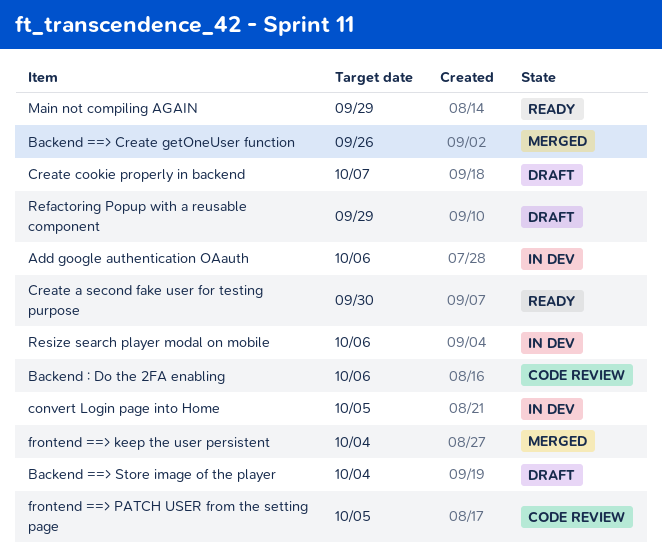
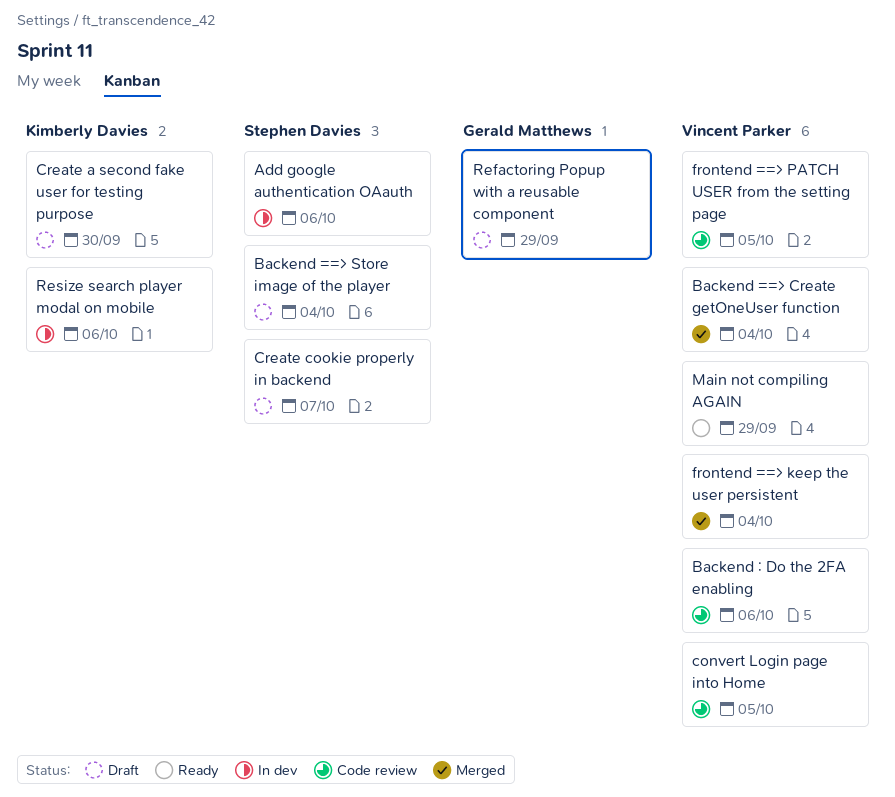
Backend ==> Create getOneUser function, due: Sep 26 -> Oct 4
convert Login page into Home, status: In dev -> Code review
Create a second fake user for testing purpose, status: Ready -> Draft

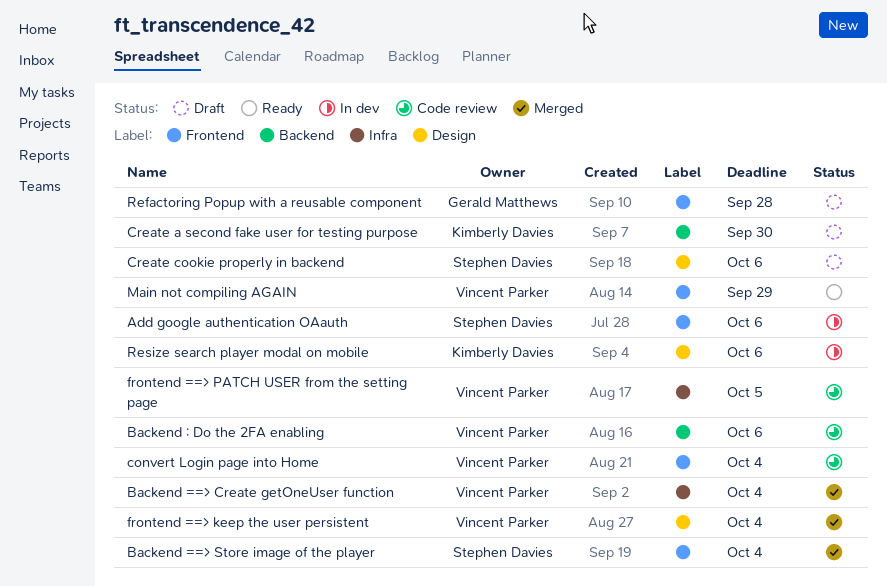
Backend ==> Store image of the player, status: Draft -> Merged
convert Login page into Home, due: Oct 5 -> Oct 4
Create cookie properly in backend, due: Oct 7 -> Oct 6
Refactoring Popup with a reusable component, due: Sep 29 -> Sep 28

